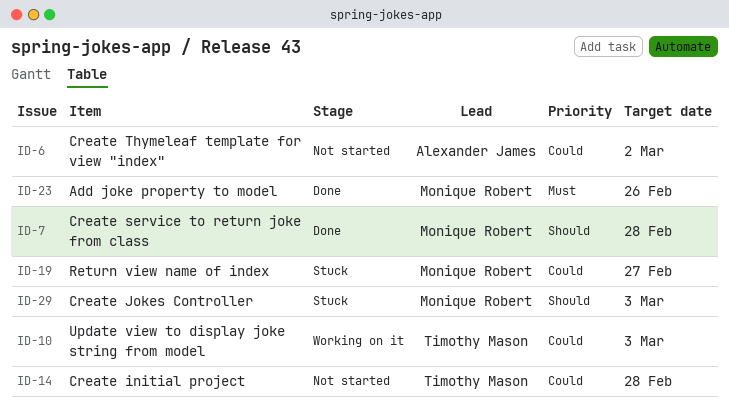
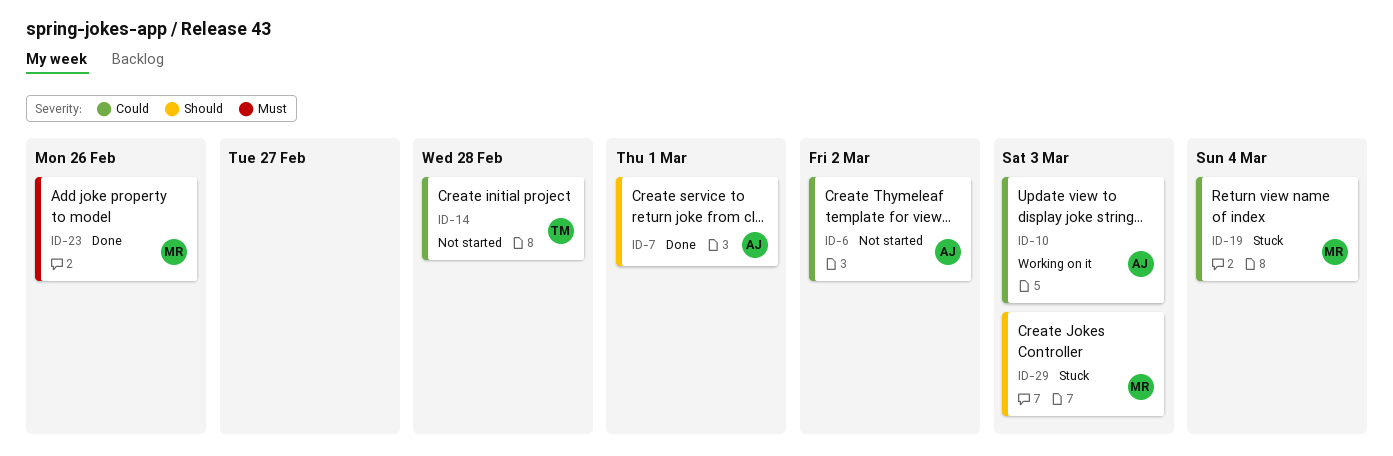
ID-7, owner: Monique Robert -> Alexander James
ID-7, due: Feb 28 -> Mar 1
ID-10, owner: Timothy Mason -> Alexander James
ID-19, due: Feb 27 -> Mar 4

